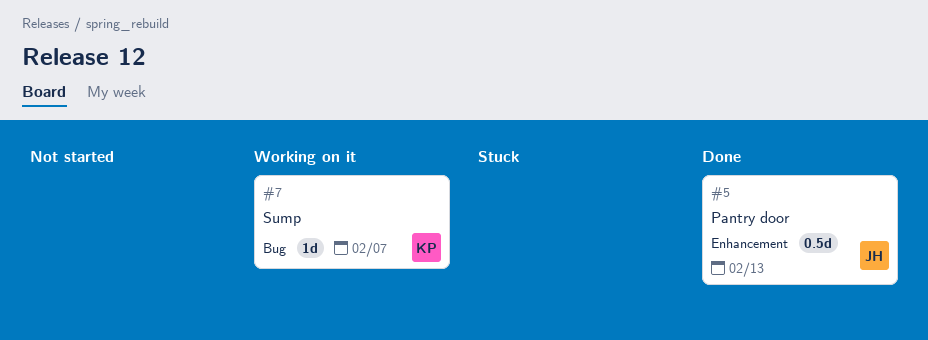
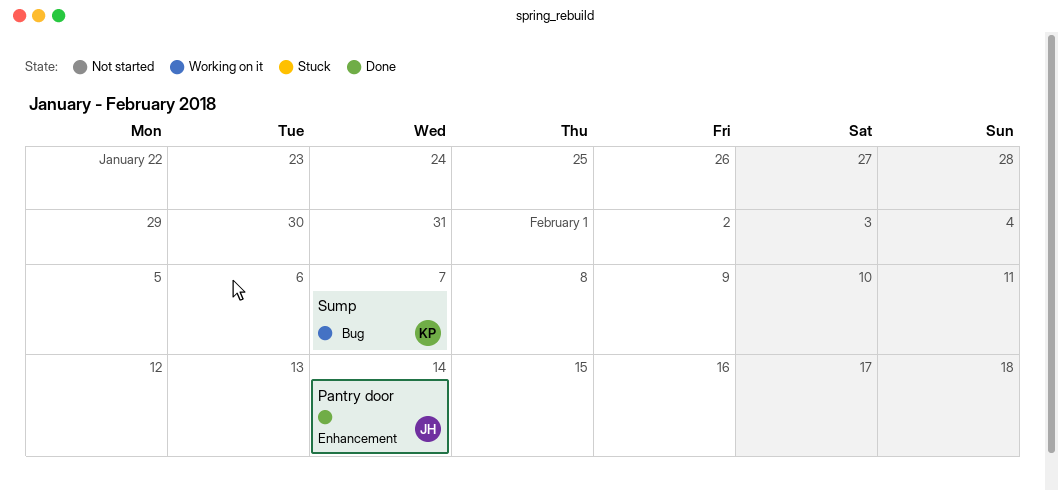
Pantry door, due: Feb 13 -> Feb 14

